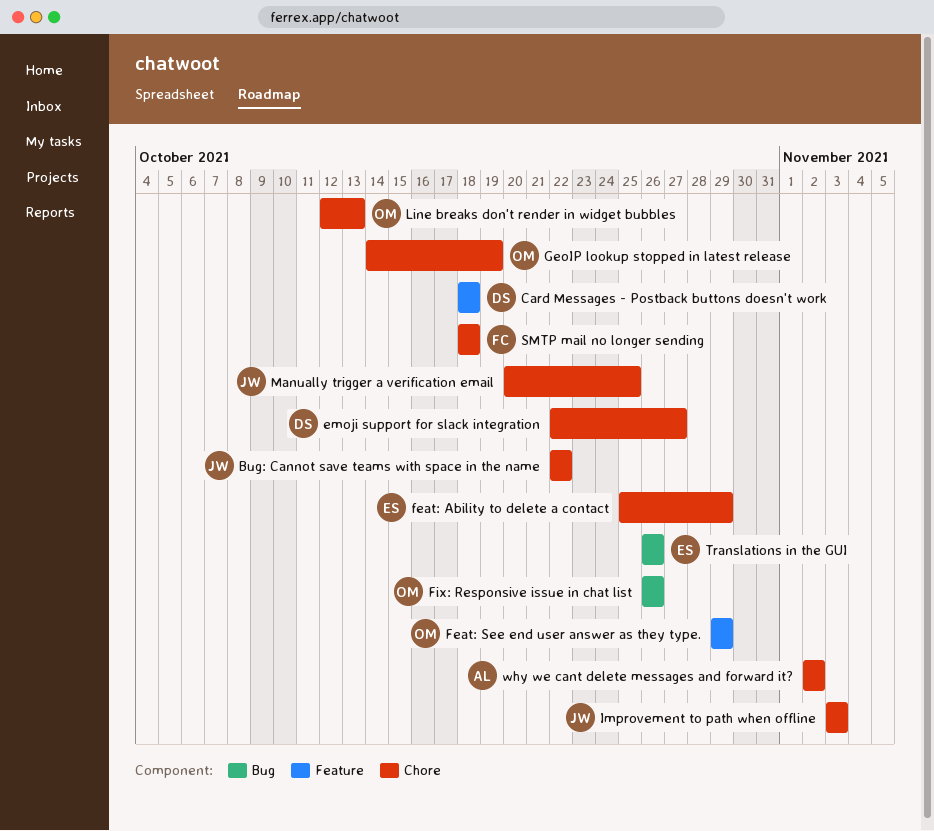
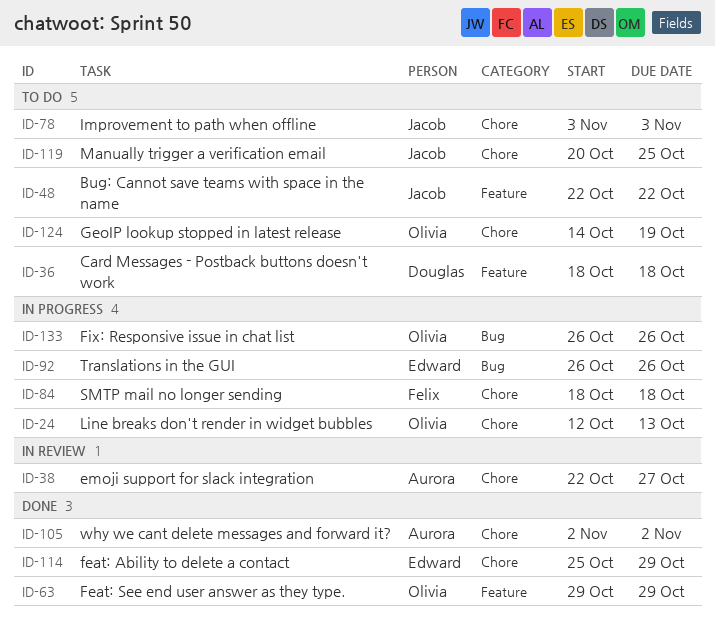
Bug: Cannot save teams with space in the name, label: Chore -> Feature
emoji support for slack integration, owner: Douglas -> Aurora

